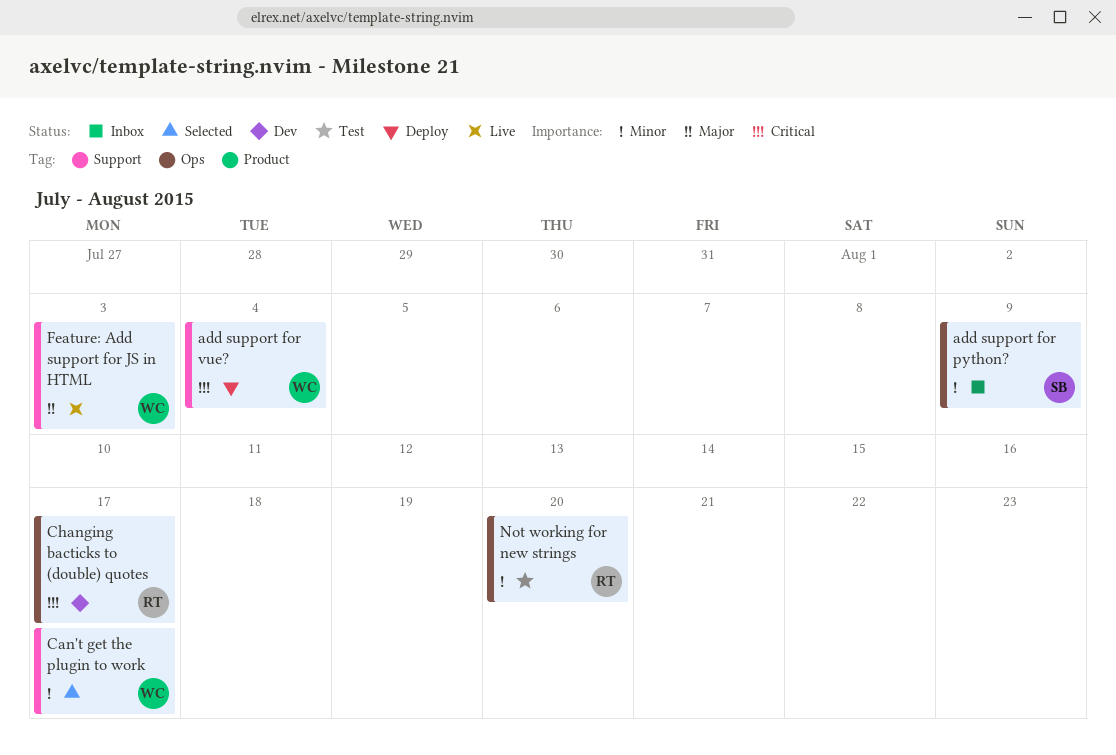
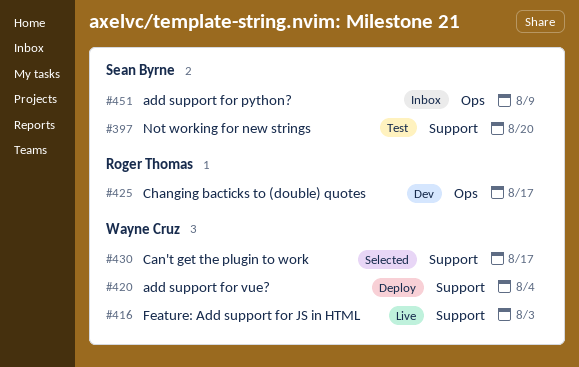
Not working for new strings, owner: Roger Thomas -> Sean Byrne
Not working for new strings, label: Ops -> Support

